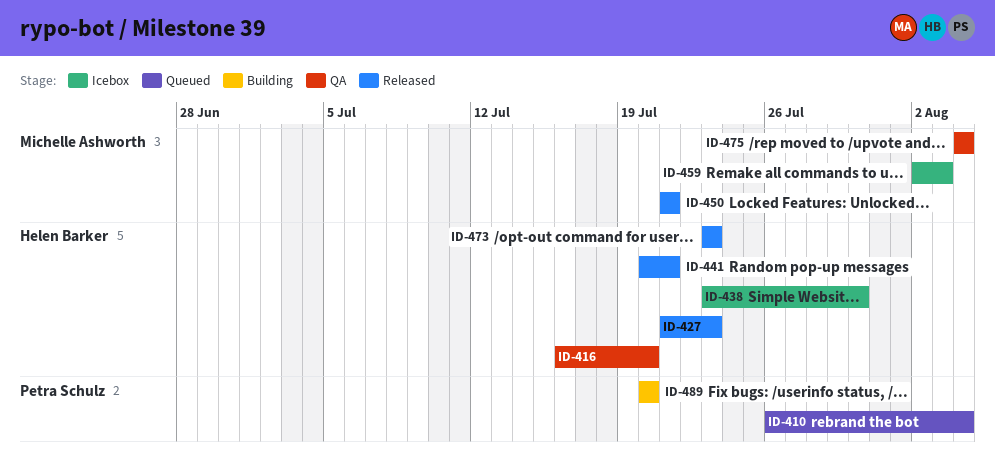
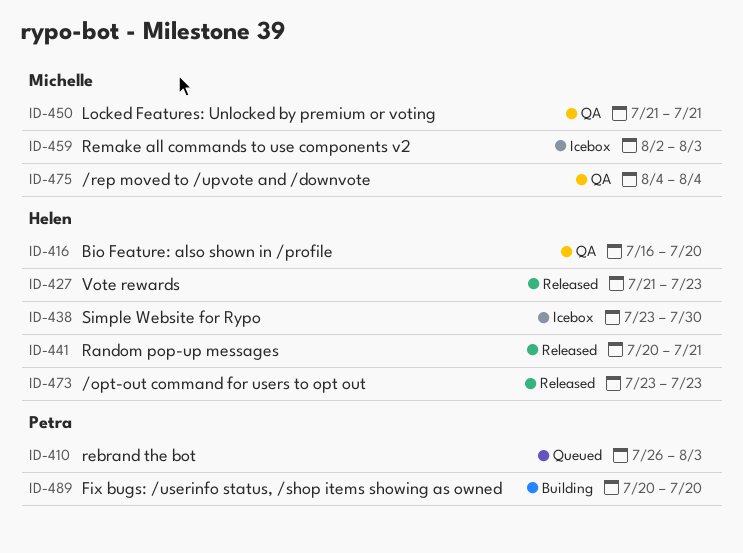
ID-410, due: Aug 4 -> Aug 3
ID-450, status: Released -> QA

